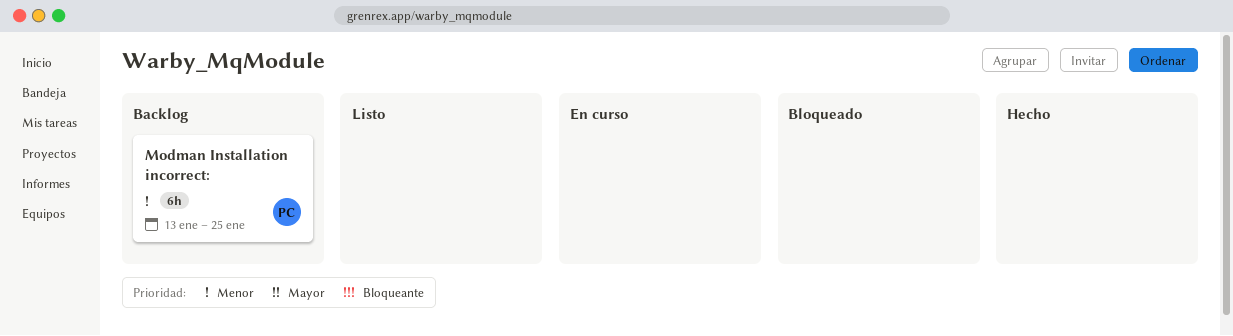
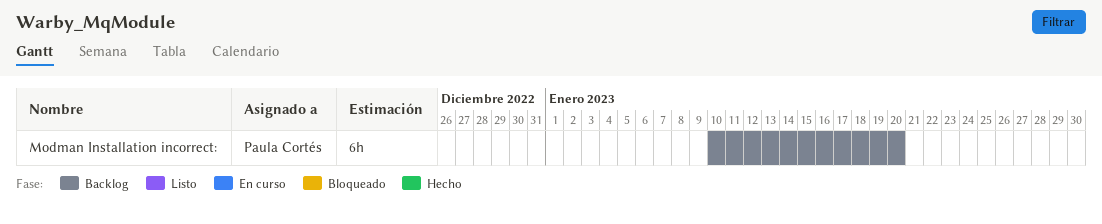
Modman Installation incorrect:, start: Jan 13 -> Jan 10
Modman Installation incorrect:, due: Jan 25 -> Jan 20

